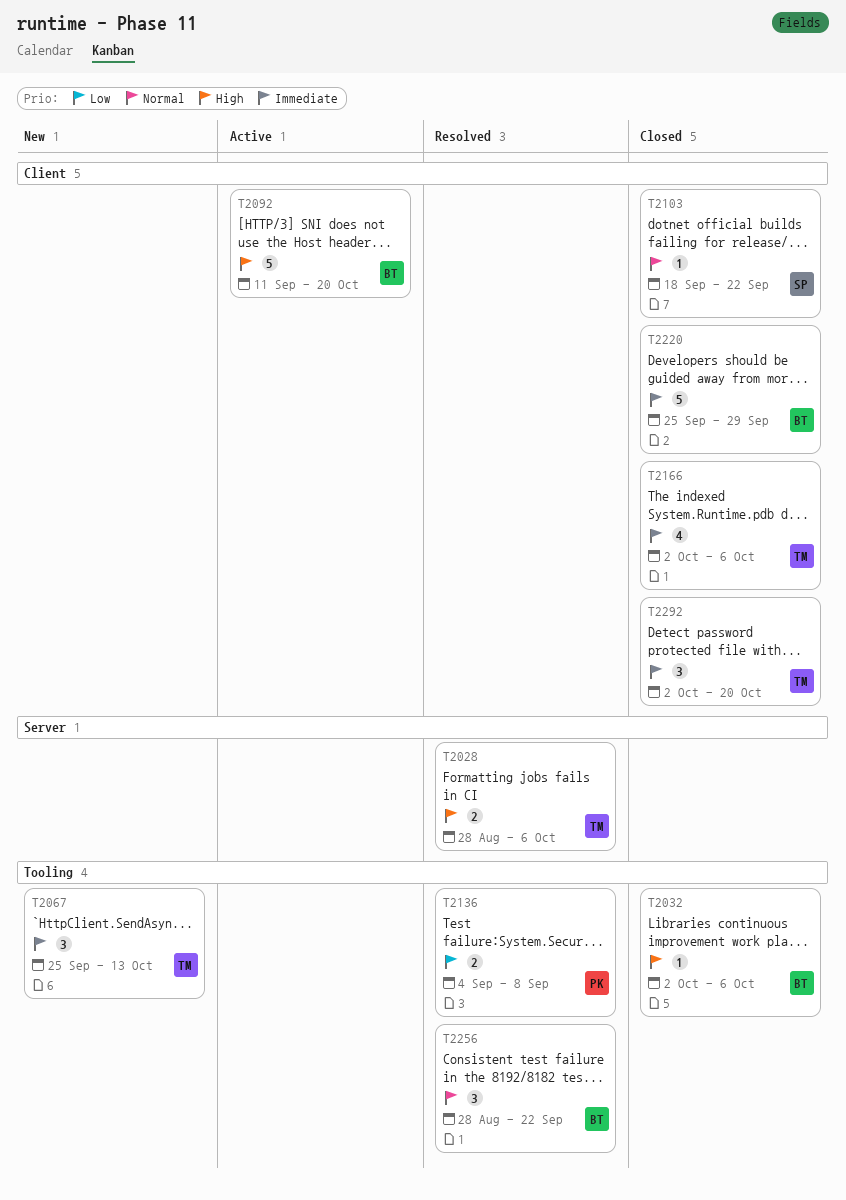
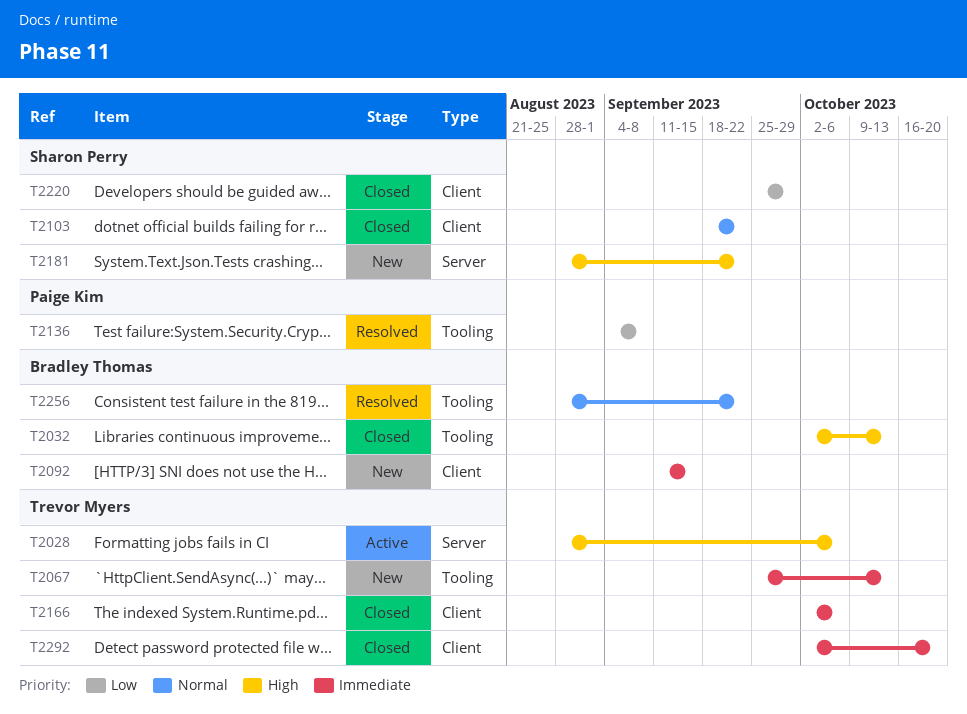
T2028, status: Resolved -> Active
T2032, due: Oct 6 -> Oct 13
T2092, status: Active -> New
T2092, priority: High -> Immediate
T2092, due: Oct 20 -> Sep 15
T2181: none -> present
T2220, owner: Bradley Thomas -> Sharon Perry
T2220, priority: Immediate -> Low

